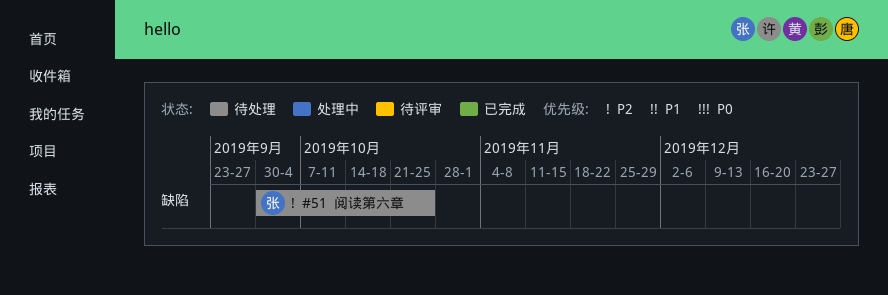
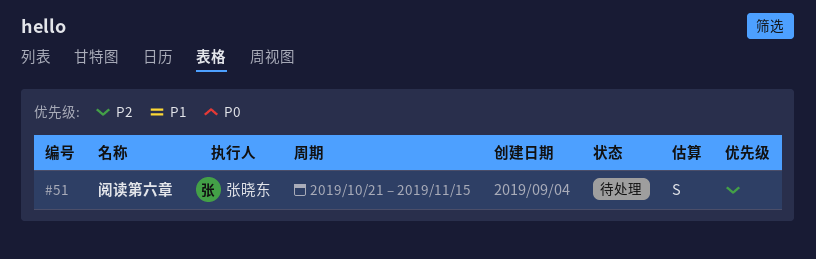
#51, start: Sep 30 -> Oct 21
#51, due: Oct 25 -> Nov 15

